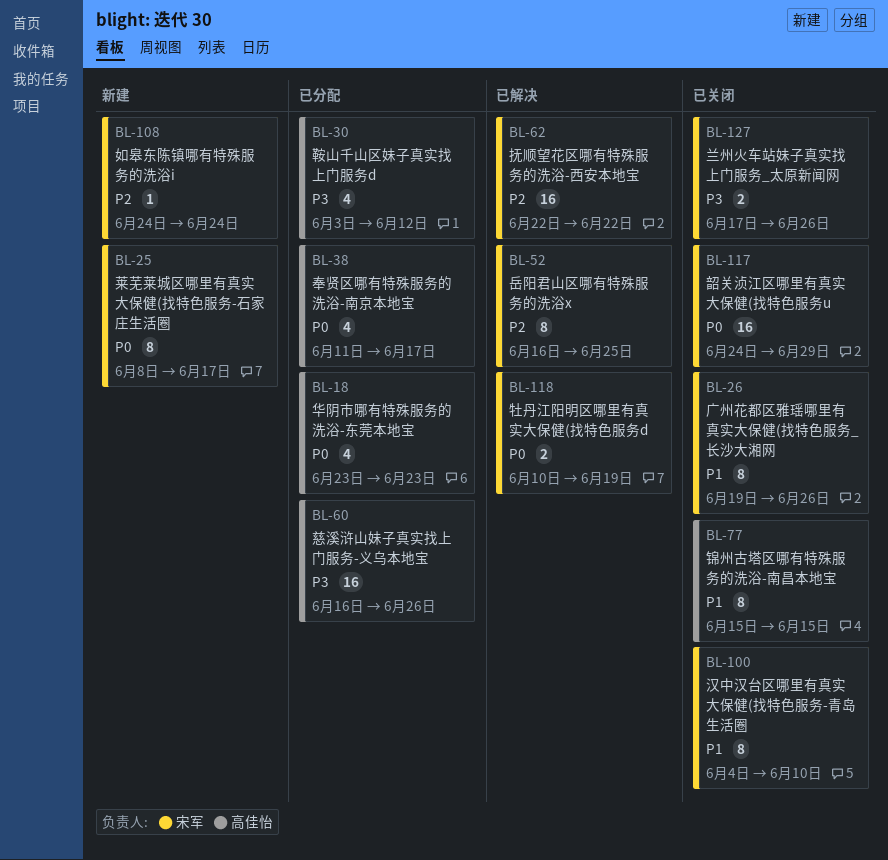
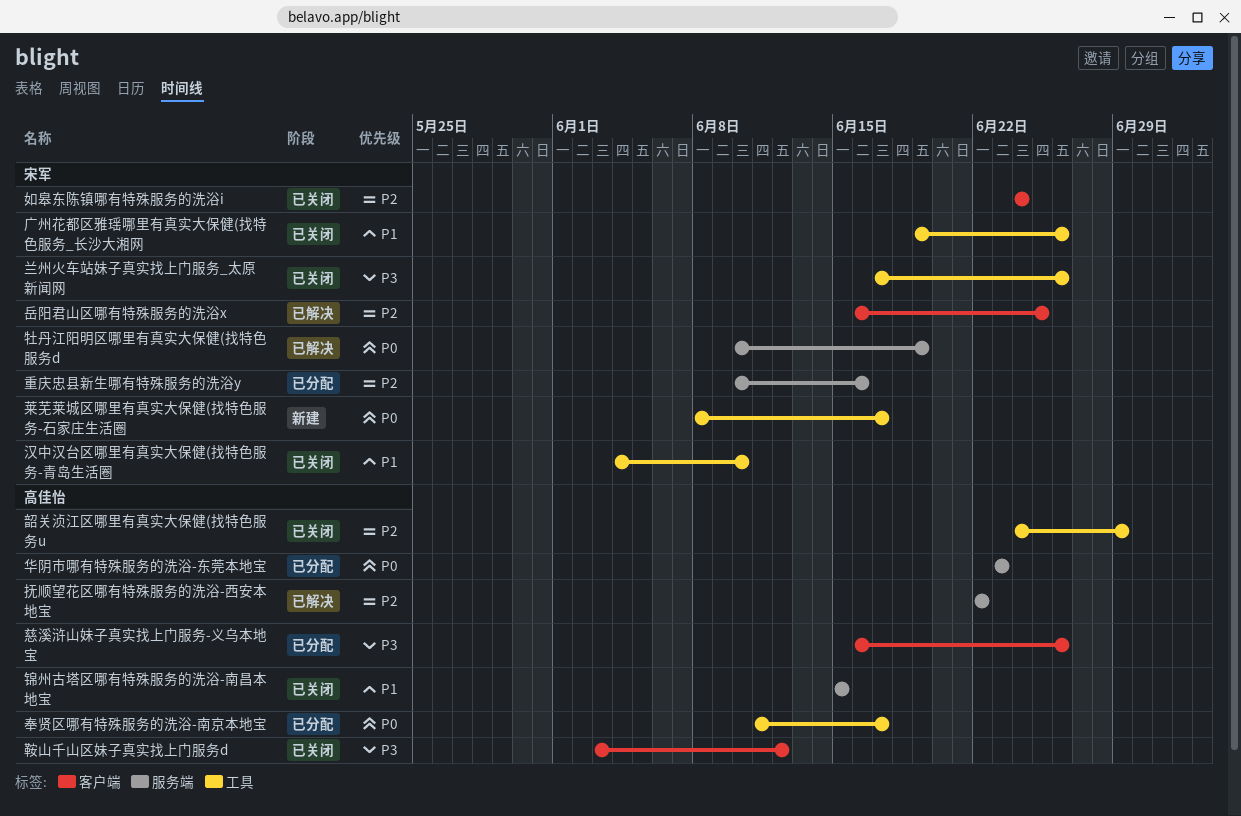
如皋东陈镇哪有特殊服务的洗浴i, status: 新建 -> 已关闭
抚顺望花区哪有特殊服务的洗浴-西安本地宝, owner: 宋军 -> 高佳怡
重庆忠县新生哪有特殊服务的洗浴y: none -> present
鞍山千山区妹子真实找上门服务d, status: 已分配 -> 已关闭
韶关浈江区哪里有真实大保健(找特色服务u, owner: 宋军 -> 高佳怡
韶关浈江区哪里有真实大保健(找特色服务u, priority: P0 -> P2

